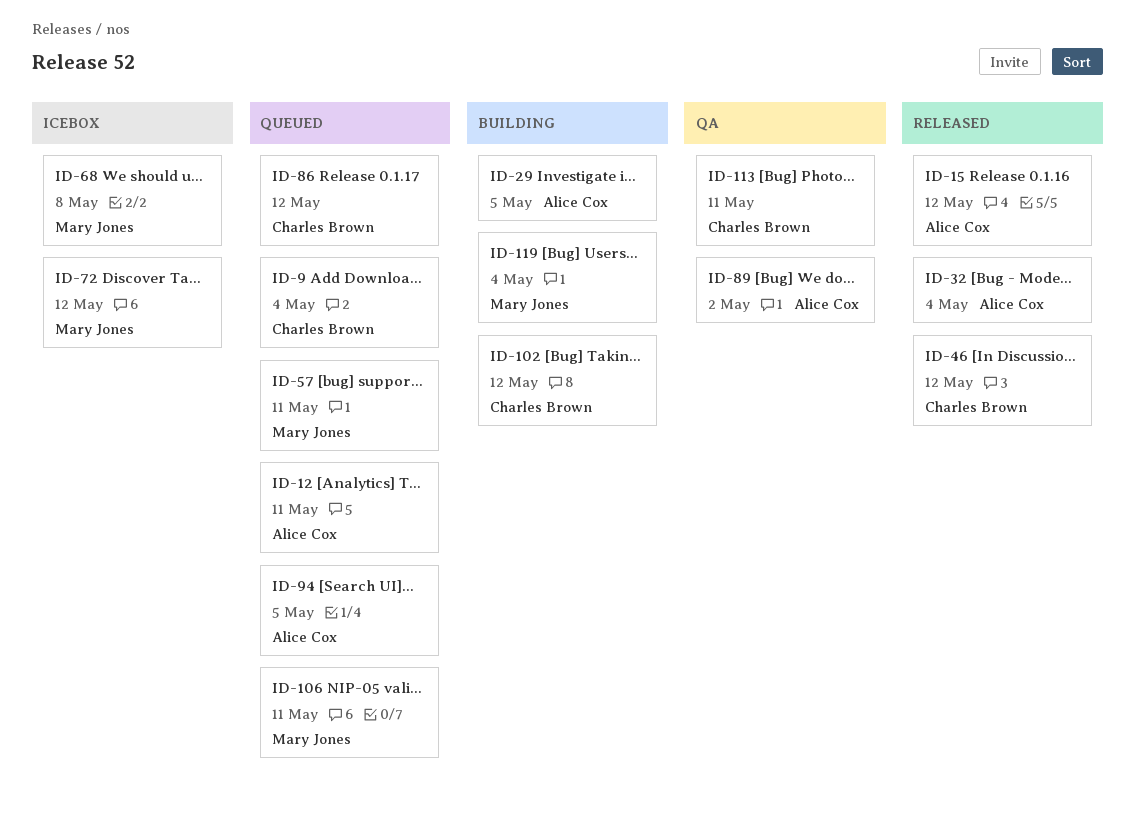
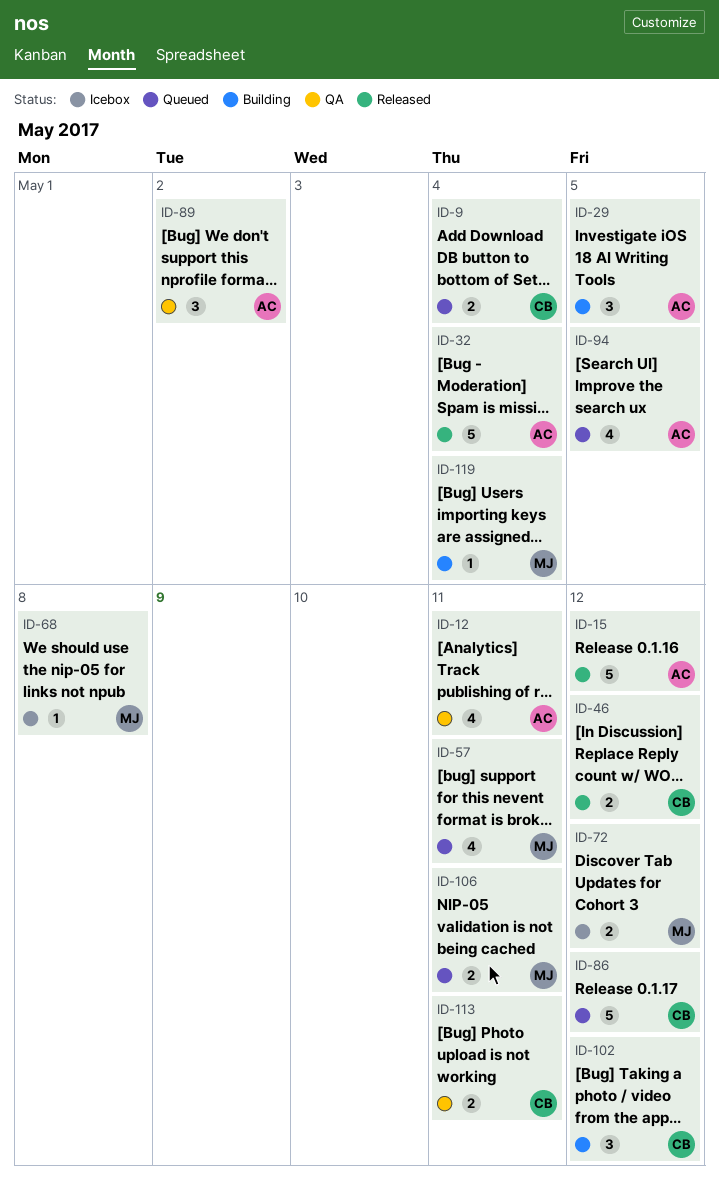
ID-12, status: Queued -> QA

